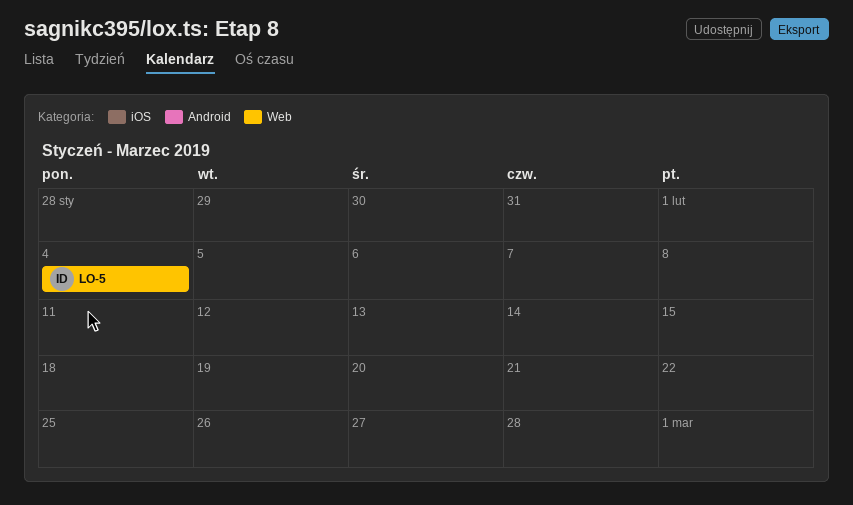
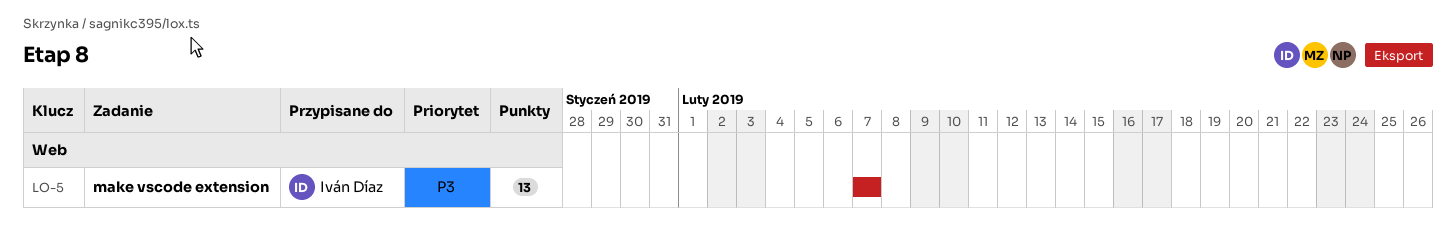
LO-5, start: Feb 4 -> Feb 7
LO-5, due: Feb 4 -> Feb 7

